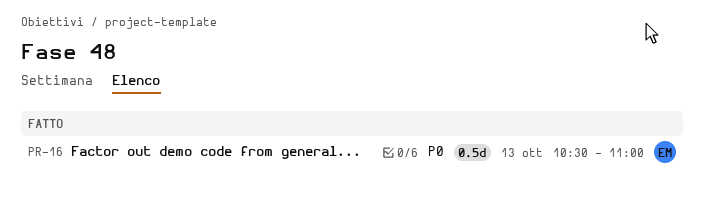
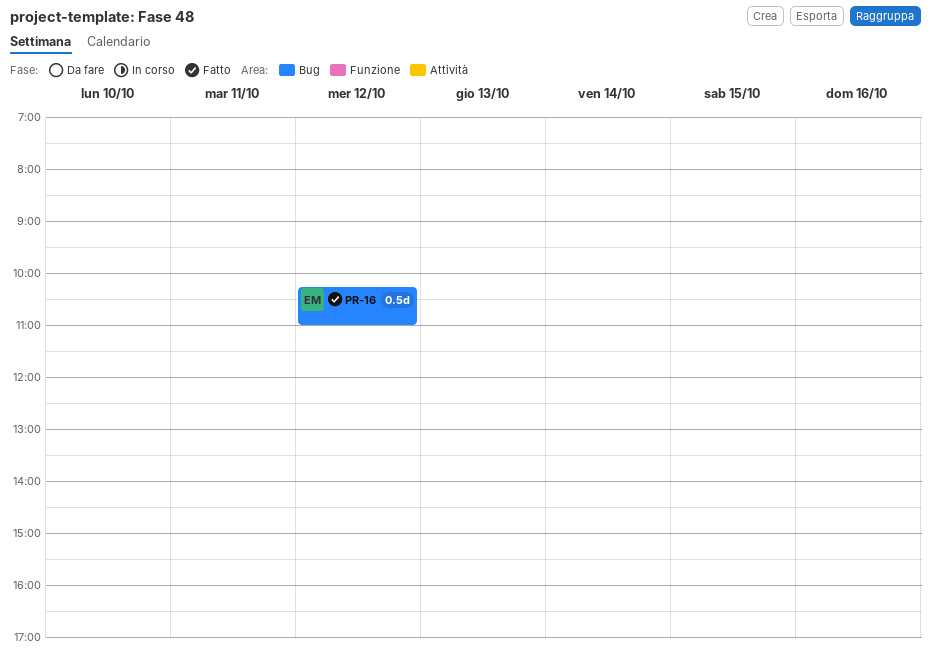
PR-16, day: Oct 13 -> Oct 12
PR-16, begins: 10:30 -> 10:15

